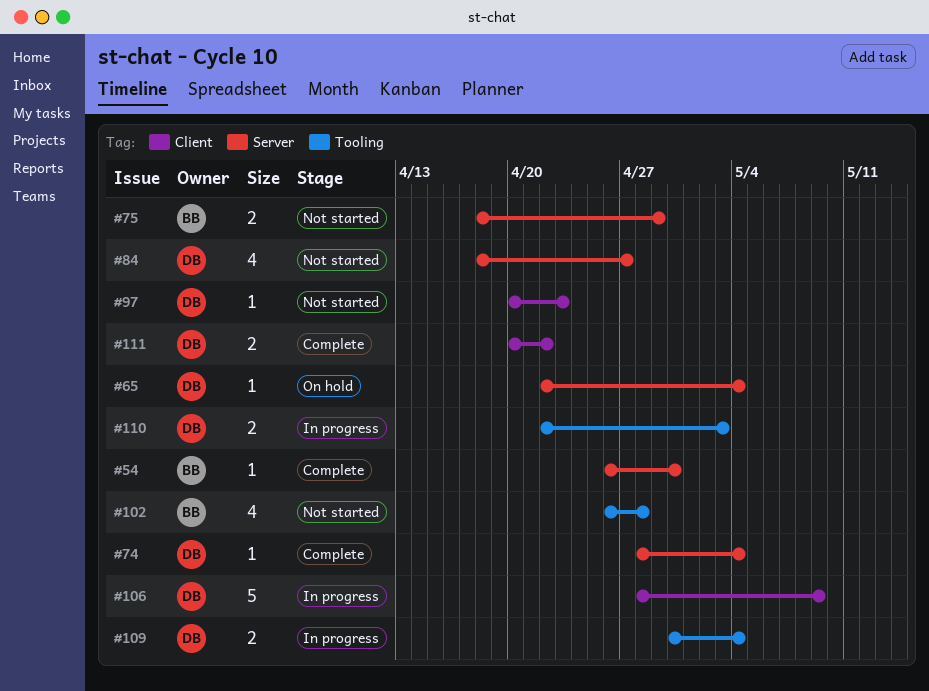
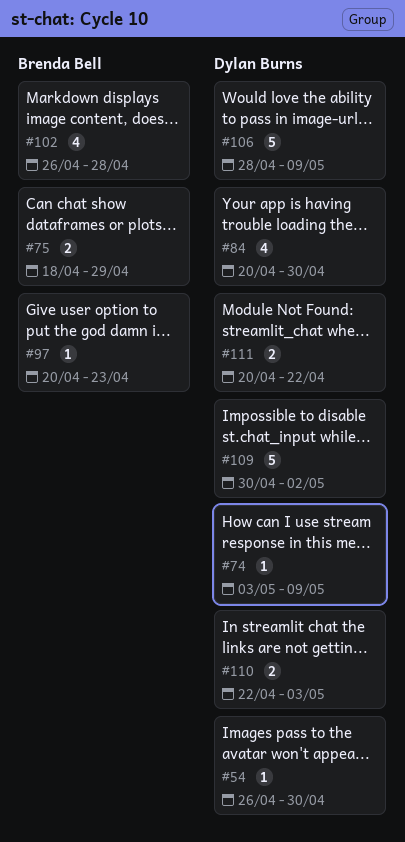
#54, owner: Brenda Bell -> Dylan Burns
#65: present -> none
#74, start: Apr 28 -> May 3
#74, due: May 4 -> May 9
#84, start: Apr 18 -> Apr 20
#84, due: Apr 27 -> Apr 30
#97, owner: Dylan Burns -> Brenda Bell
#109, estimate: 2 -> 5
#109, due: May 4 -> May 2

